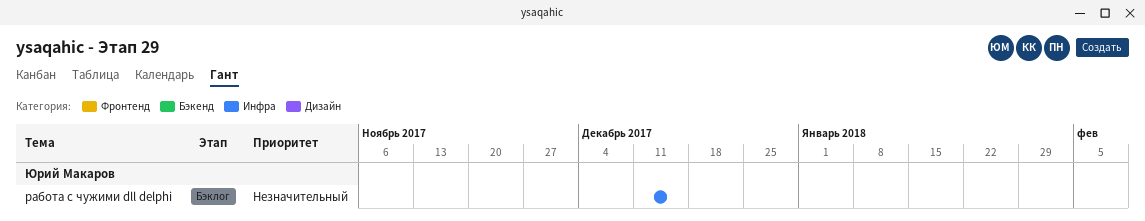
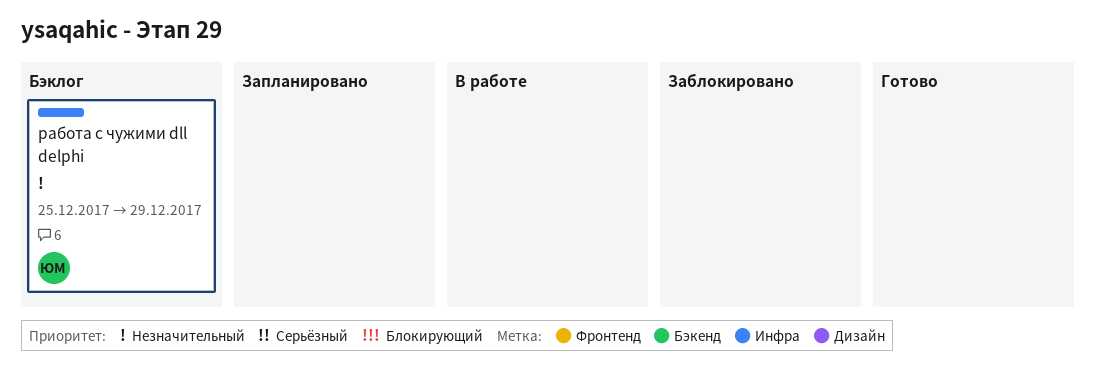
работа с чужими dll delphi, start: Dec 11 -> Dec 25
работа с чужими dll delphi, due: Dec 15 -> Dec 29

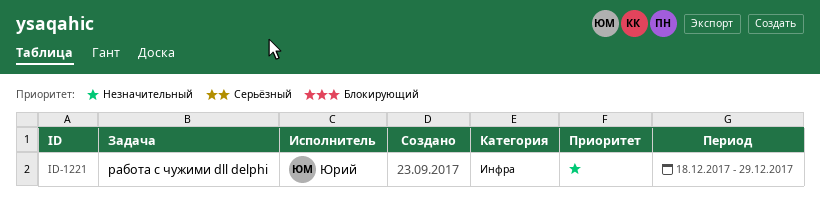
работа с чужими dll delphi, start: Dec 25 -> Dec 18

